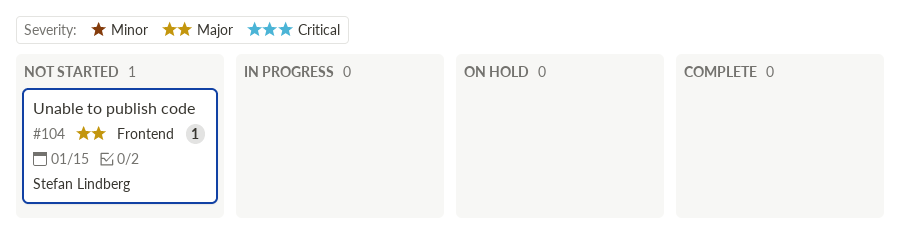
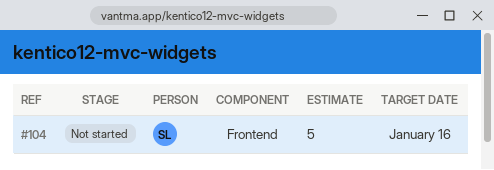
#104, estimate: 1 -> 5
#104, due: Jan 15 -> Jan 16

